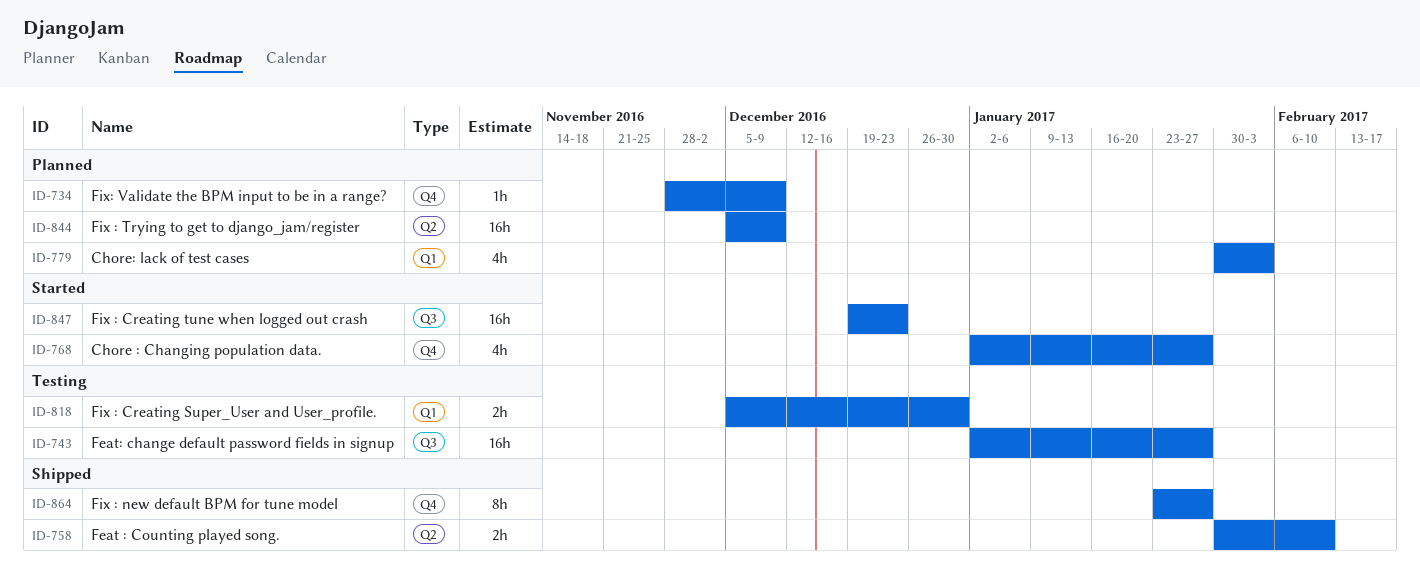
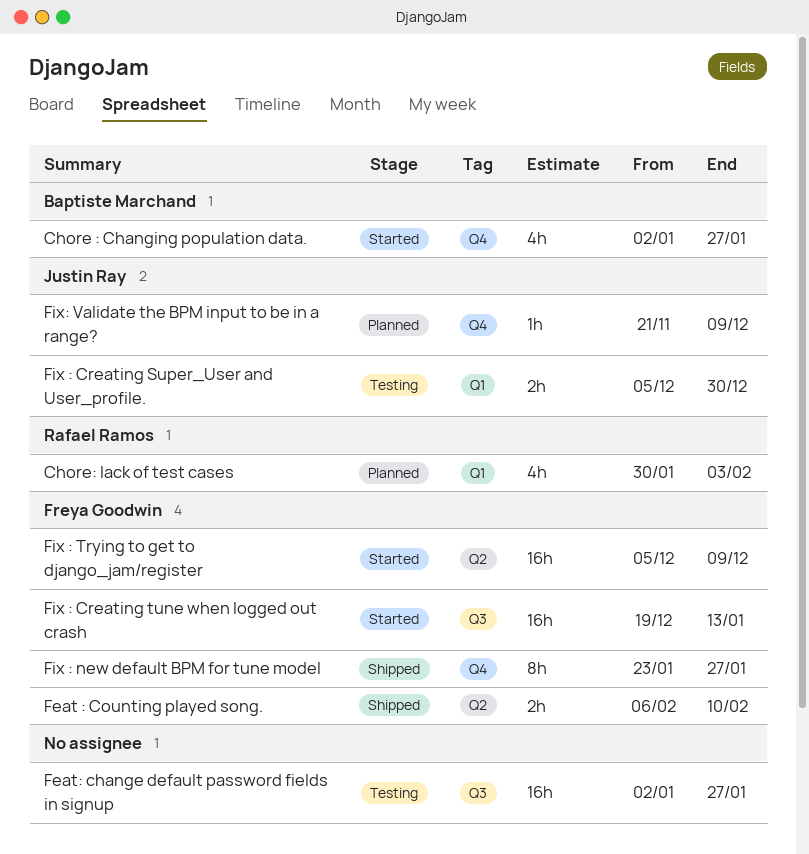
Feat : Counting played song., start: Jan 30 -> Feb 6
Fix : Creating tune when logged out crash, due: Dec 23 -> Jan 13
Fix : Trying to get to django_jam/register, status: Planned -> Started
Fix: Validate the BPM input to be in a range?, start: Nov 28 -> Nov 21

